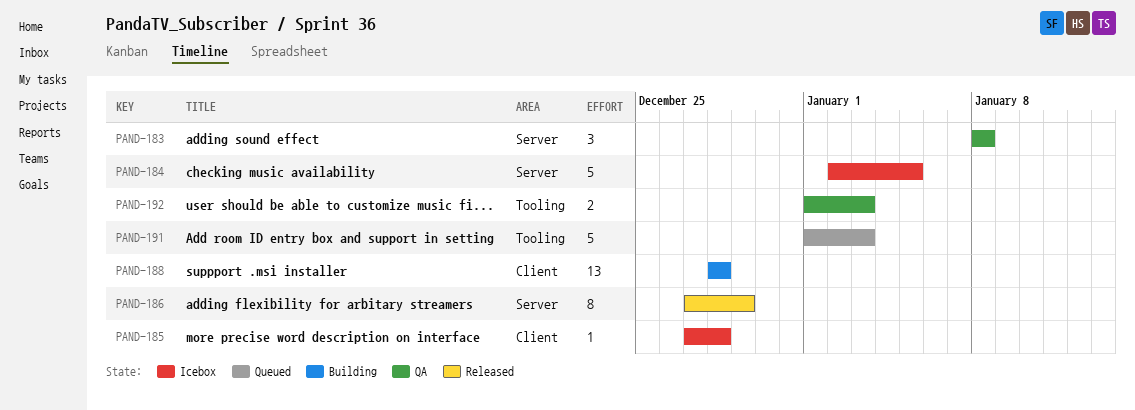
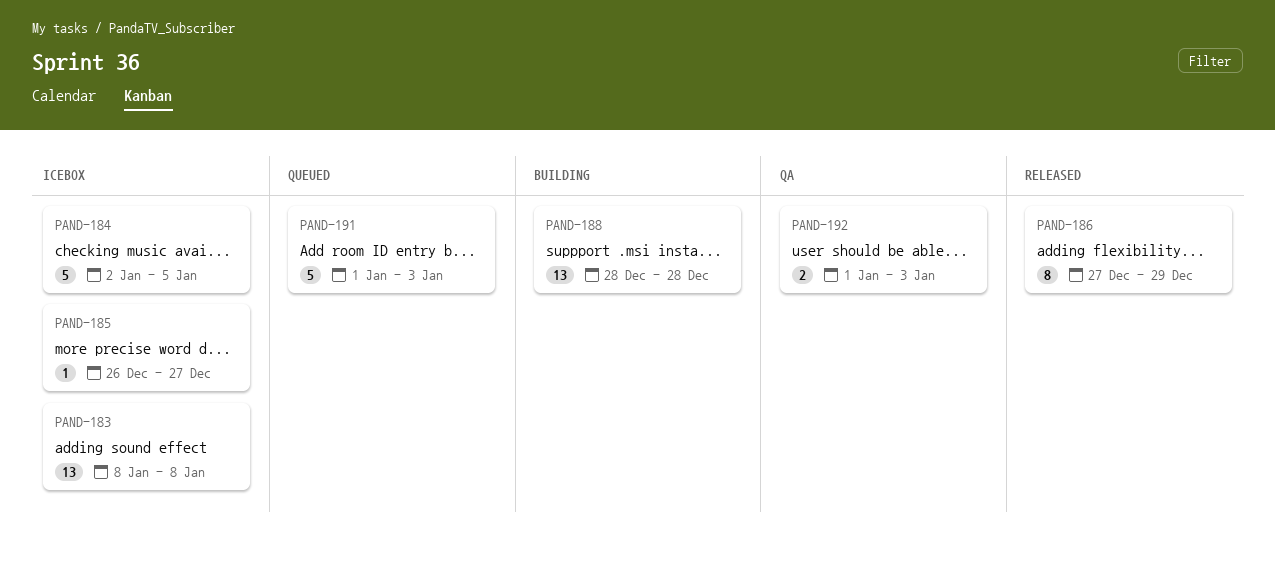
PAND-183, status: QA -> Icebox
PAND-183, estimate: 3 -> 13
PAND-185, start: Dec 27 -> Dec 26
PAND-185, due: Dec 28 -> Dec 27

